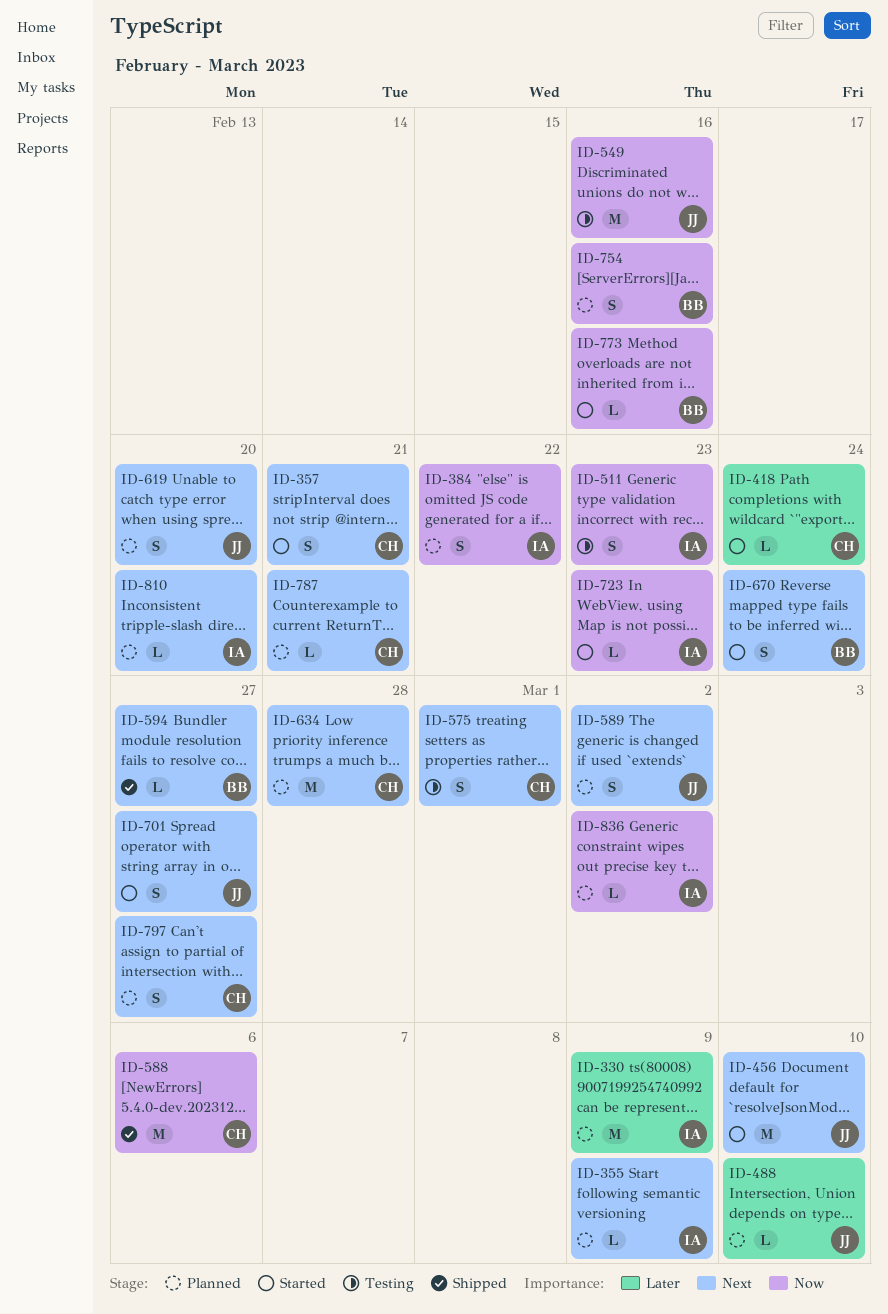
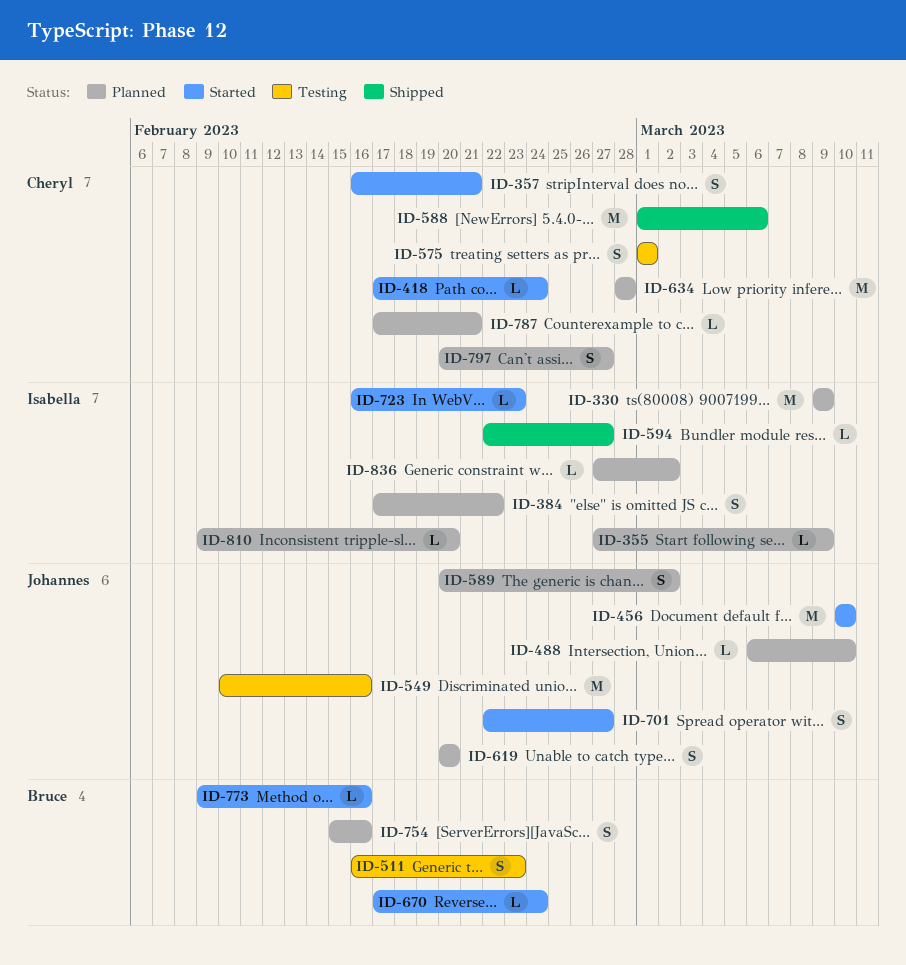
ID-511, owner: Isabella -> Bruce
ID-594, owner: Bruce -> Isabella
ID-670, estimate: S -> L

